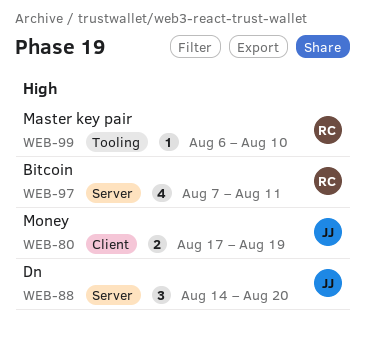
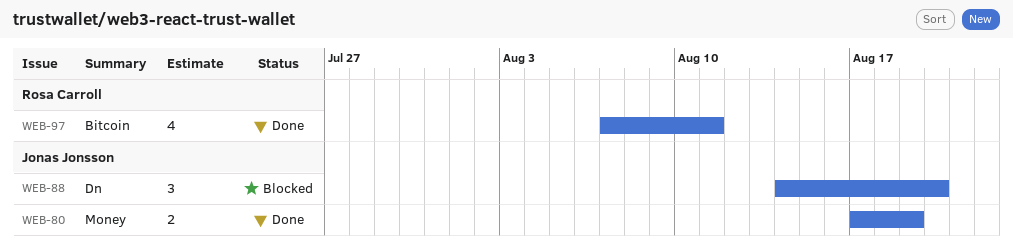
WEB-99: present -> none

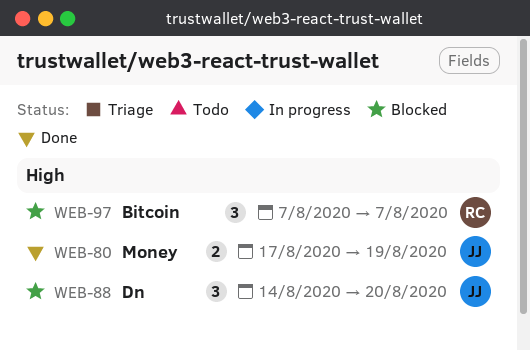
WEB-97, status: Done -> Blocked
WEB-97, estimate: 4 -> 3
WEB-97, due: Aug 11 -> Aug 7

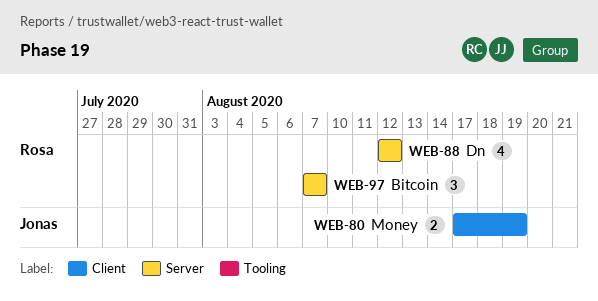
WEB-88, owner: Jonas -> Rosa
WEB-88, estimate: 3 -> 4
WEB-88, start: Aug 14 -> Aug 12
WEB-88, due: Aug 20 -> Aug 12

